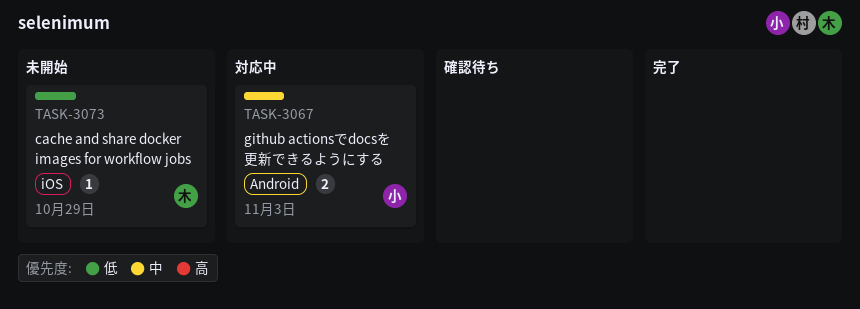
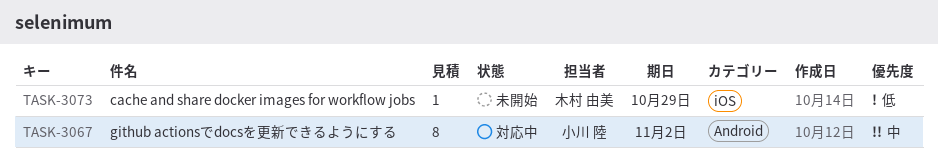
TASK-3067, estimate: 2 -> 8
TASK-3067, due: Nov 3 -> Nov 2

